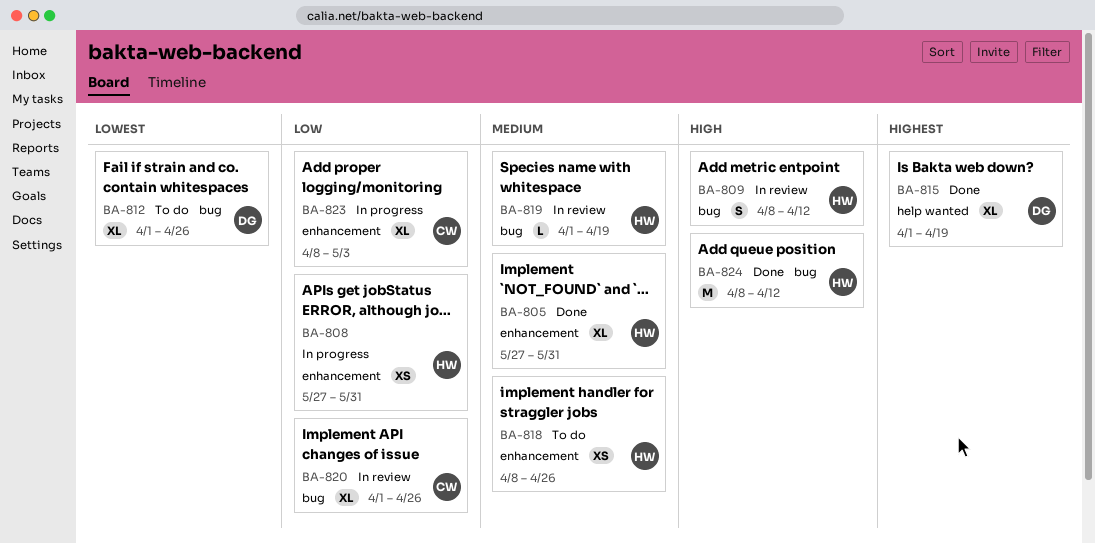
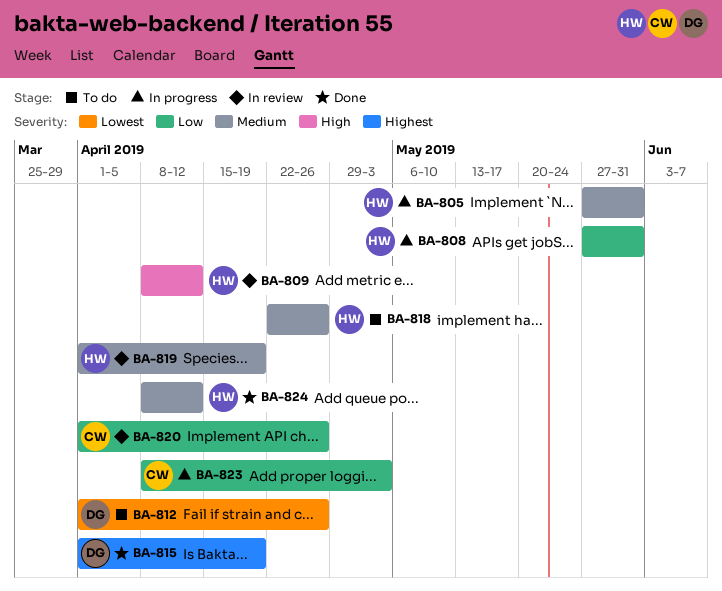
BA-805, status: Done -> In progress
BA-818, start: Apr 8 -> Apr 22
BA-824, priority: High -> Medium

